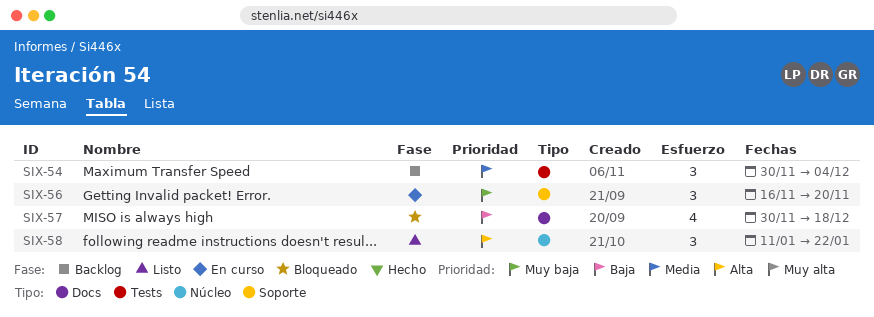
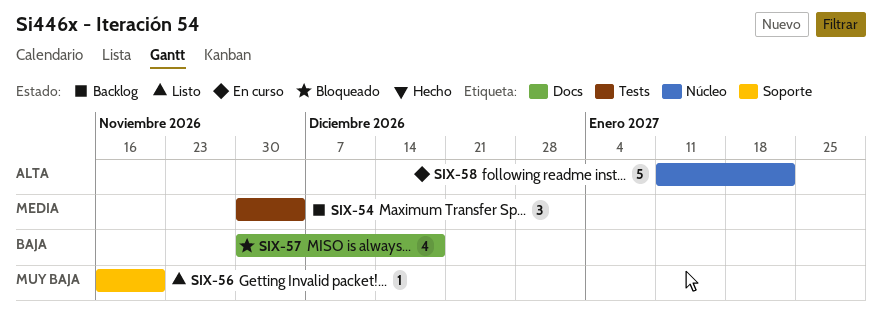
SIX-56, status: En curso -> Listo
SIX-56, estimate: 3 -> 1
SIX-58, status: Listo -> En curso
SIX-58, estimate: 3 -> 5

